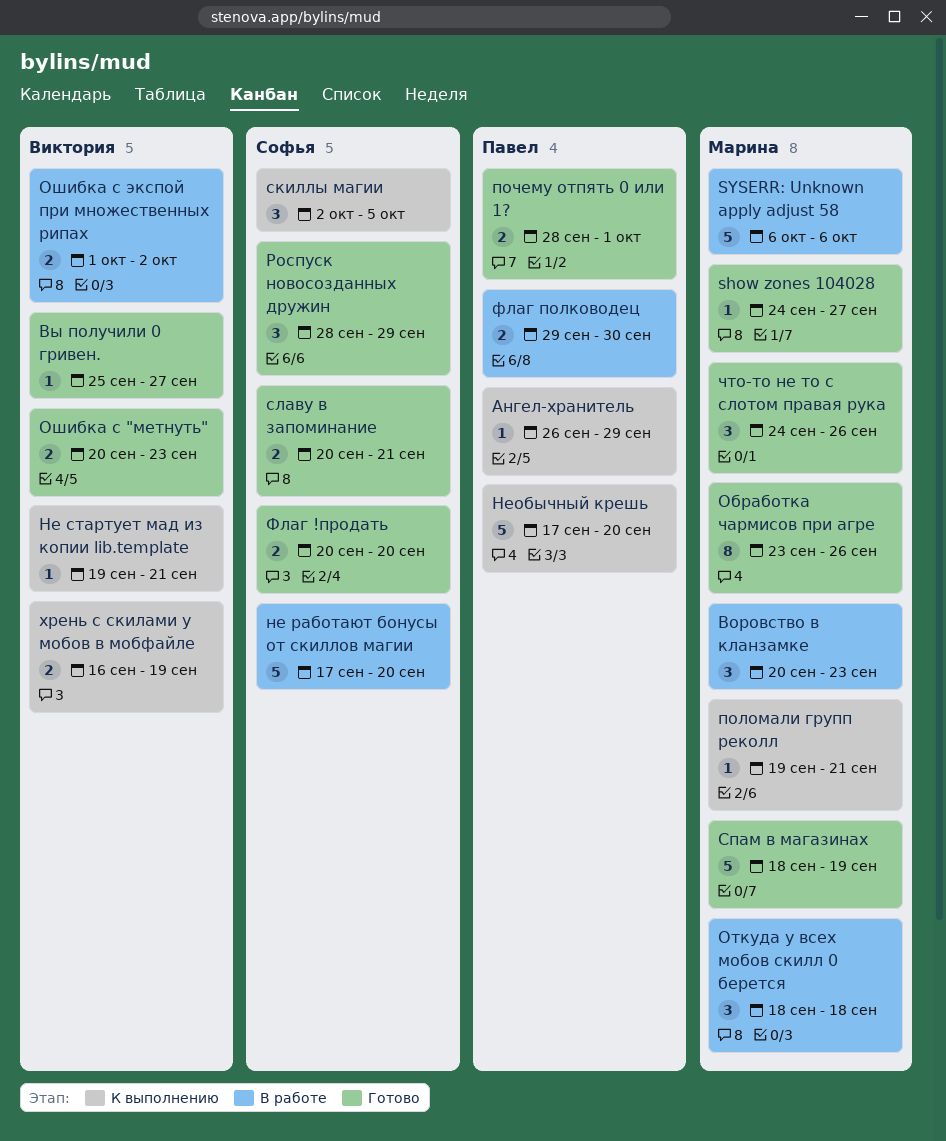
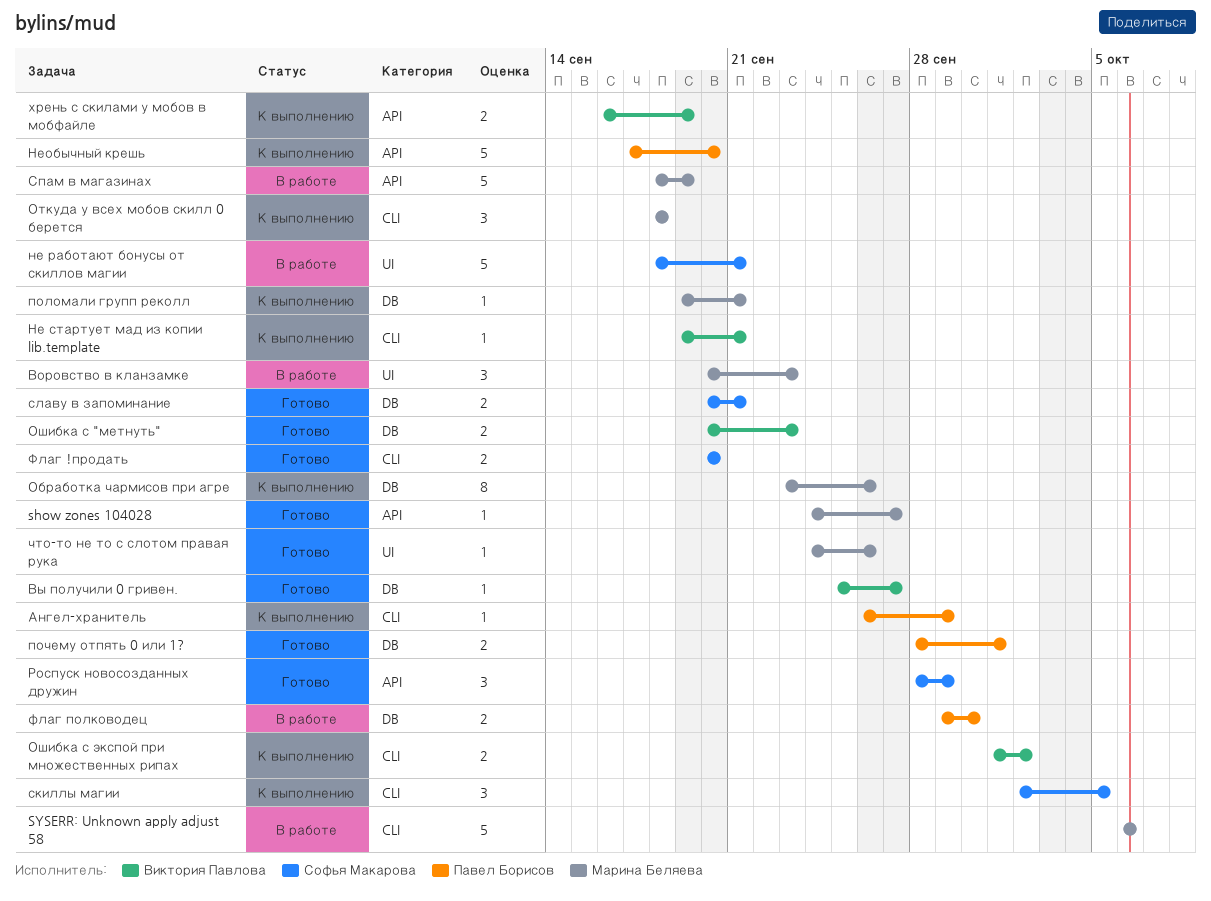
не работают бонусы от скиллов магии, start: Sep 17 -> Sep 18
не работают бонусы от скиллов магии, due: Sep 20 -> Sep 21
Обработка чармисов при агре, status: Готово -> К выполнению
Откуда у всех мобов скилл 0 берется, status: В работе -> К выполнению
Ошибка с экспой при множественных рипах, status: В работе -> К выполнению
Спам в магазинах, status: Готово -> В работе
что-то не то с слотом правая рука, estimate: 3 -> 1

